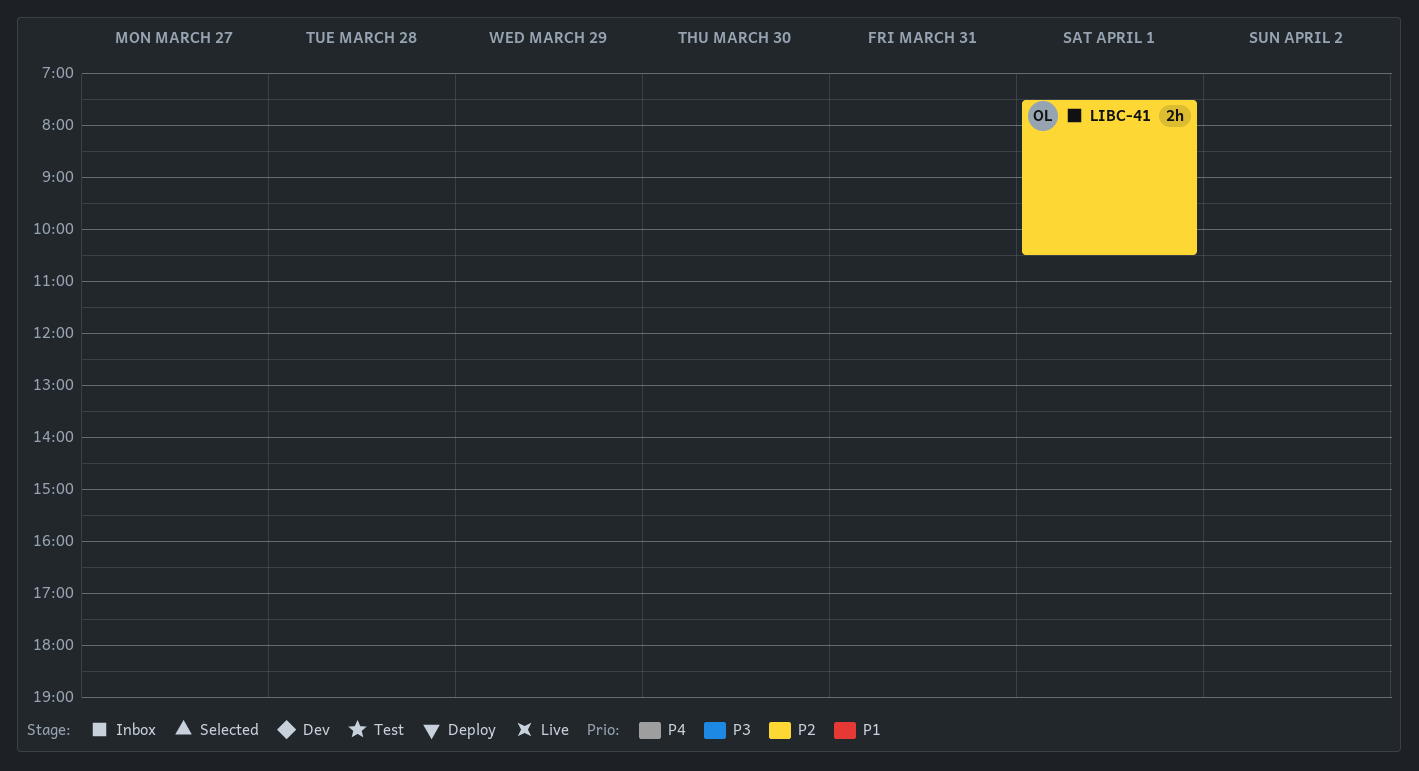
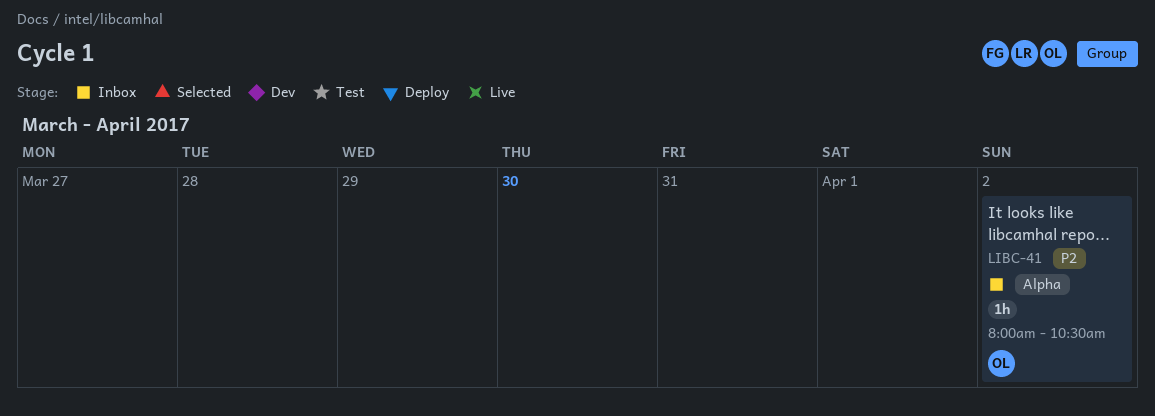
LIBC-41, estimate: 2h -> 1h
LIBC-41, day: Apr 1 -> Apr 2
LIBC-41, begins: 07:30 -> 08:00

